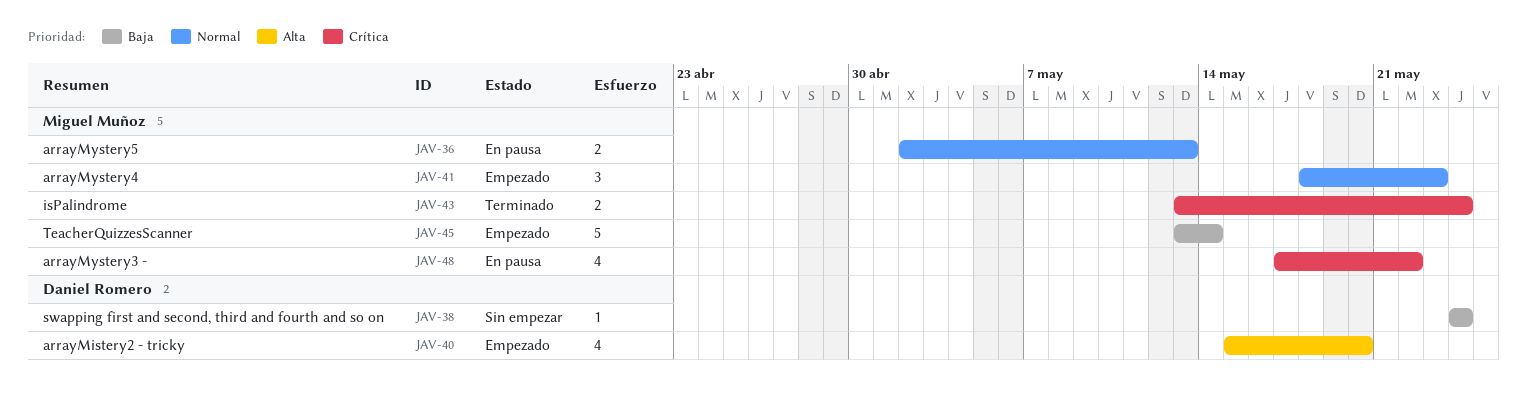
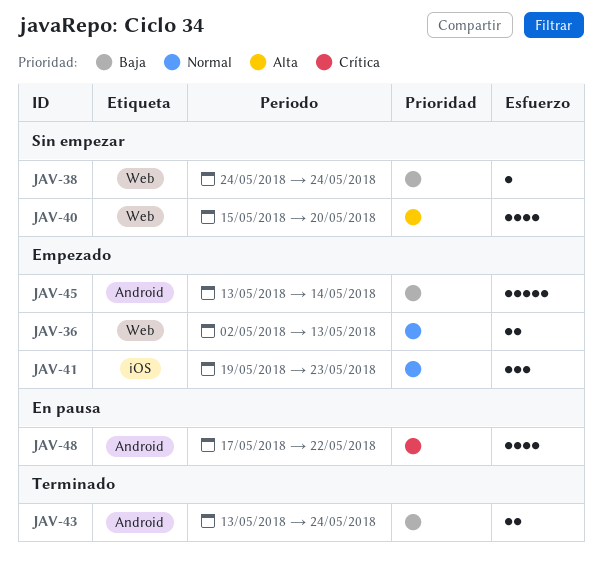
JAV-36, status: En pausa -> Empezado
JAV-40, status: Empezado -> Sin empezar
JAV-41, start: May 18 -> May 19
JAV-43, priority: Crítica -> Baja

